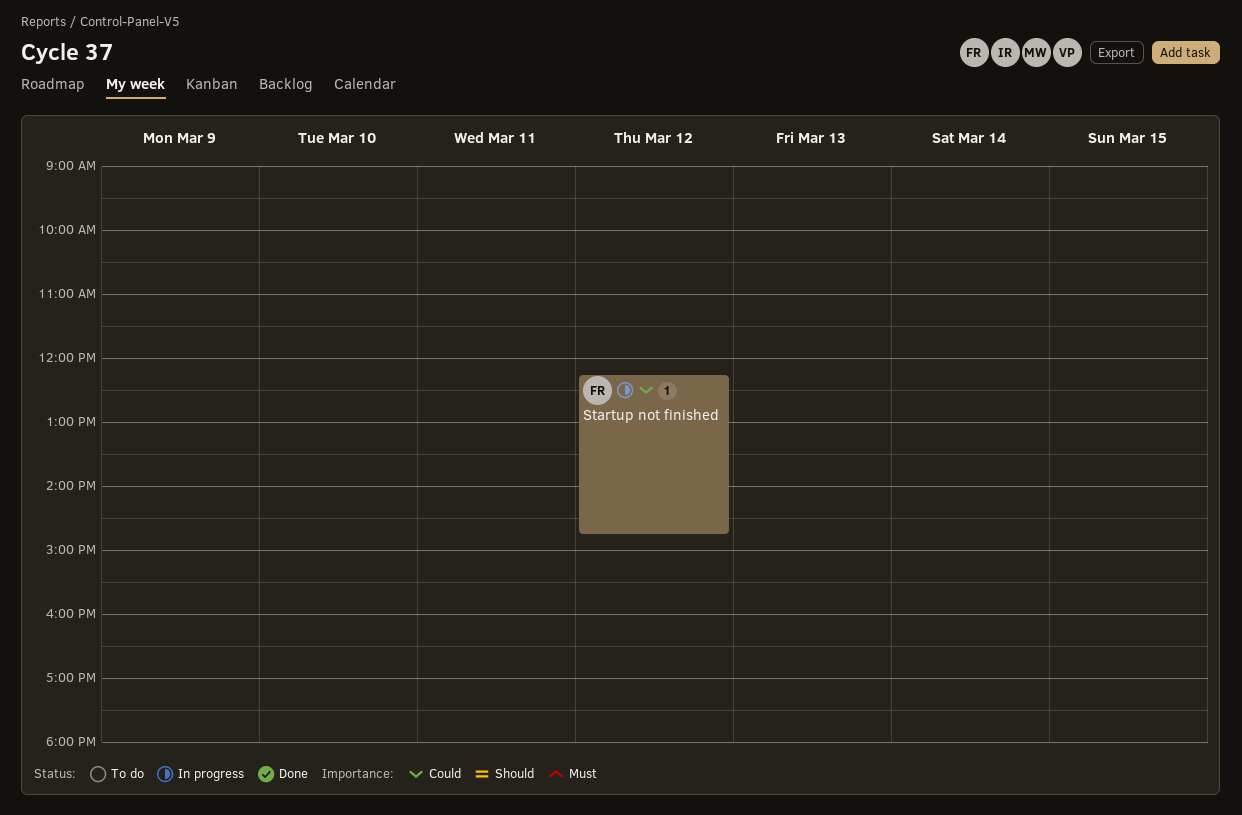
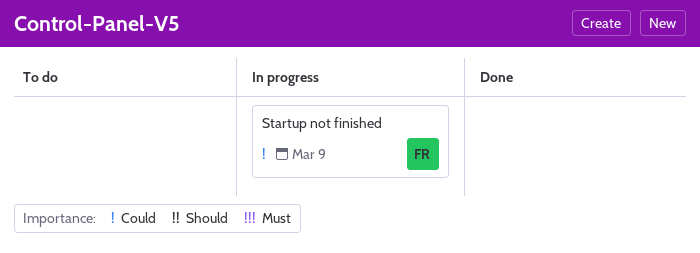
Startup not finished, day: Mar 12 -> Mar 9

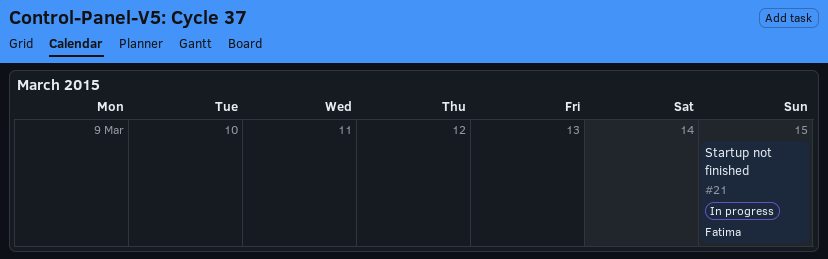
Startup not finished, day: Mar 9 -> Mar 15

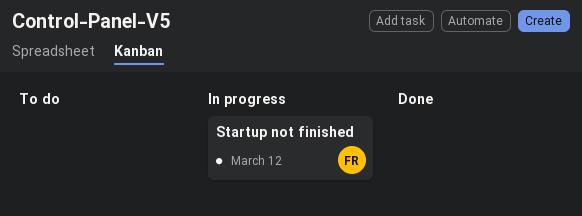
Startup not finished, day: Mar 15 -> Mar 12

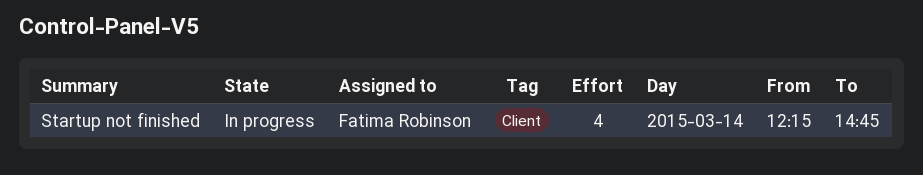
Startup not finished, estimate: 1 -> 4
Startup not finished, day: Mar 12 -> Mar 14

